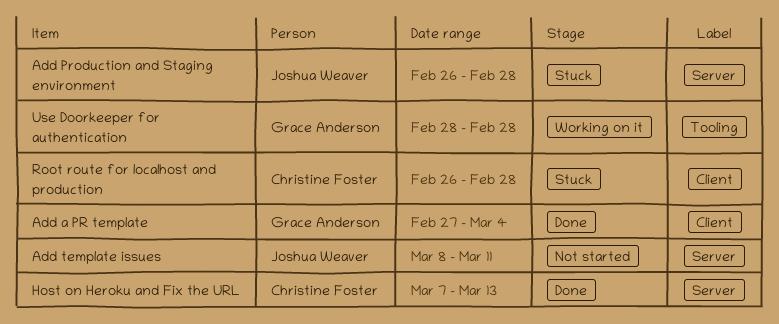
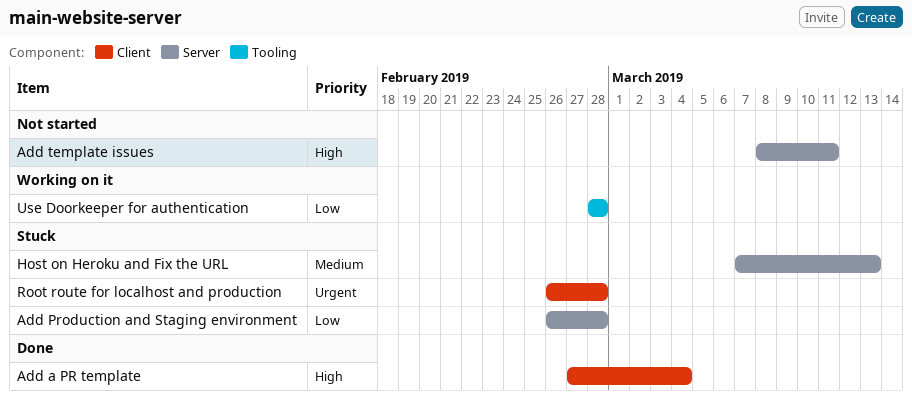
Host on Heroku and Fix the URL, status: Done -> Stuck

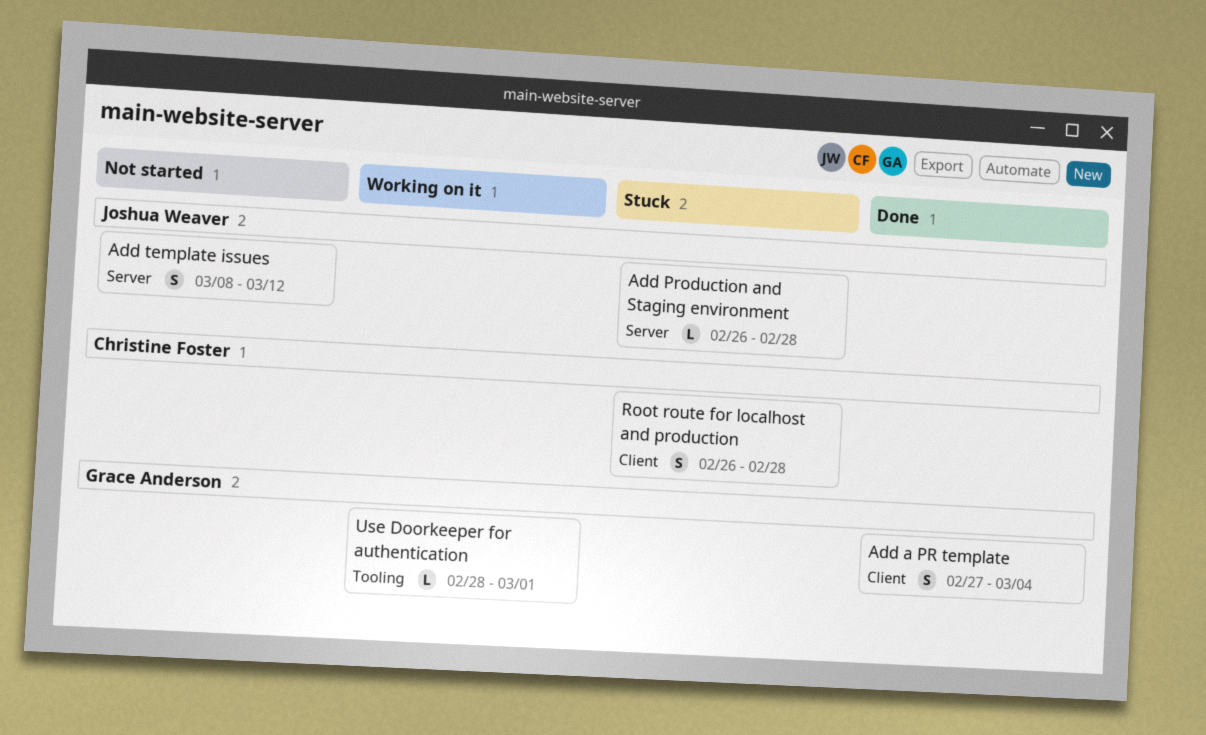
Add template issues, due: Mar 11 -> Mar 12
Host on Heroku and Fix the URL: present -> none
Use Doorkeeper for authentication, due: Feb 28 -> Mar 1

